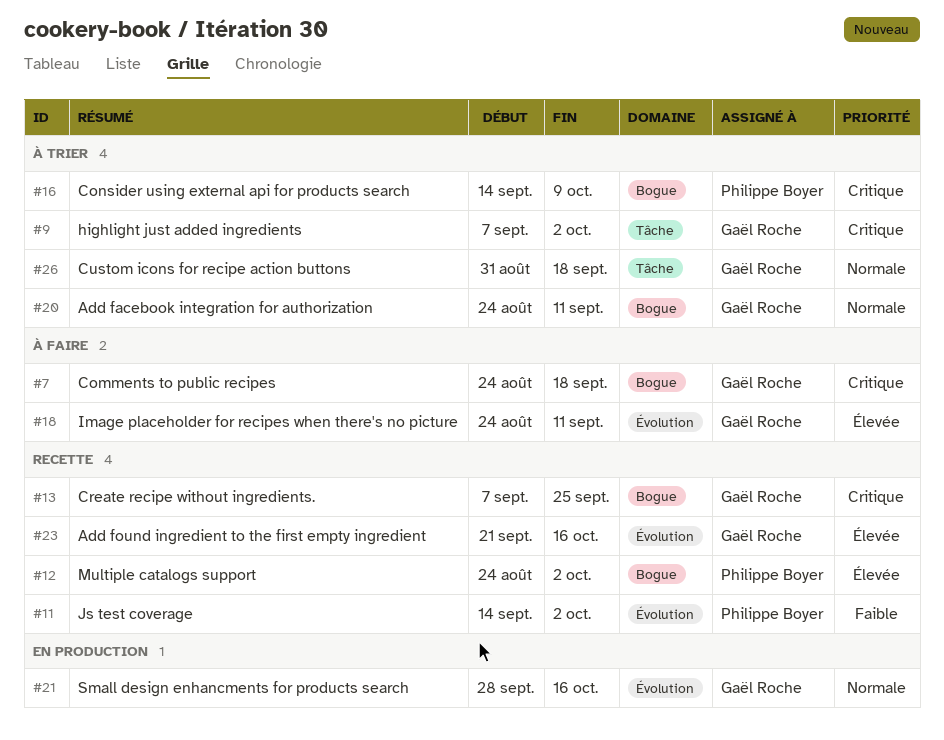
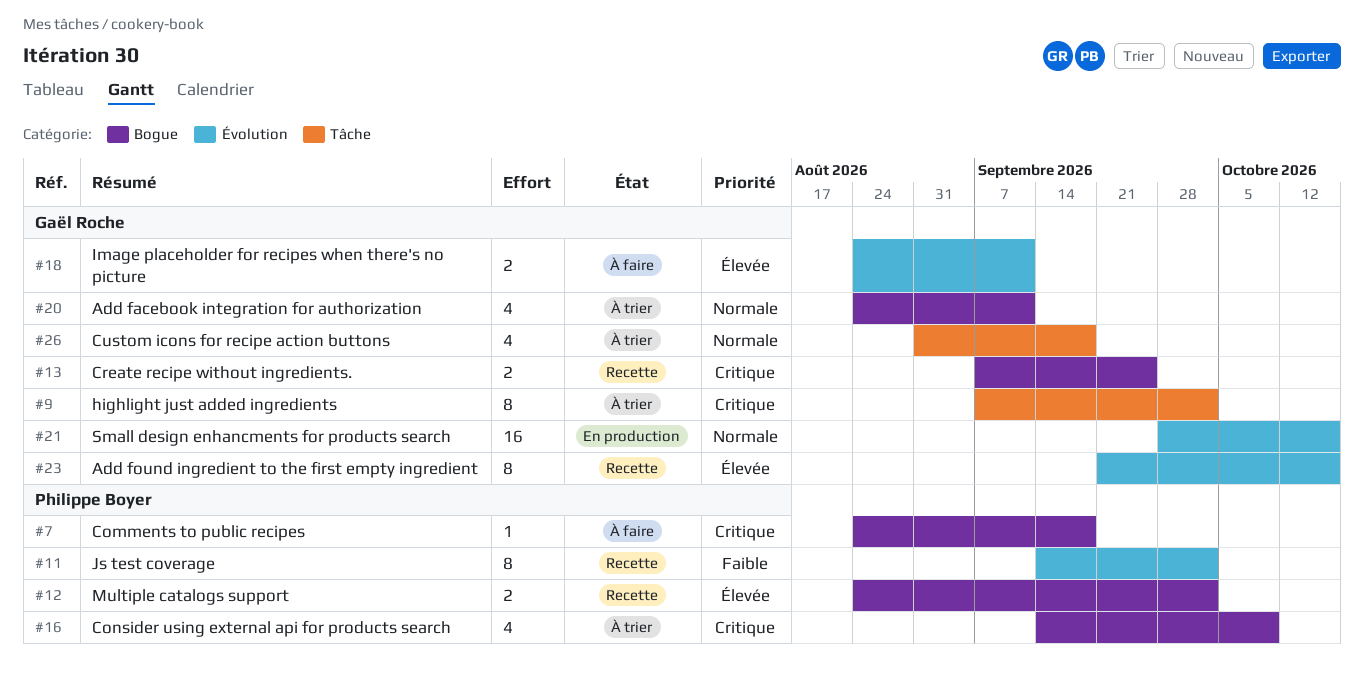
#7, owner: Gaël Roche -> Philippe Boyer

